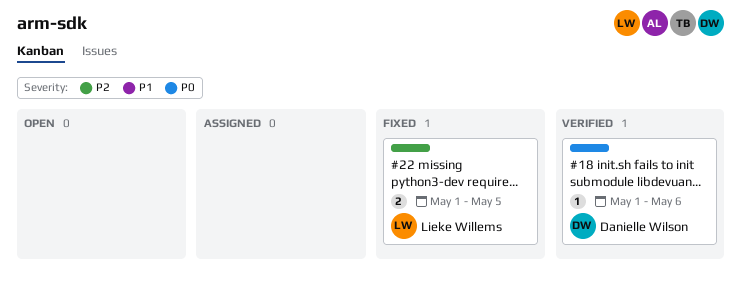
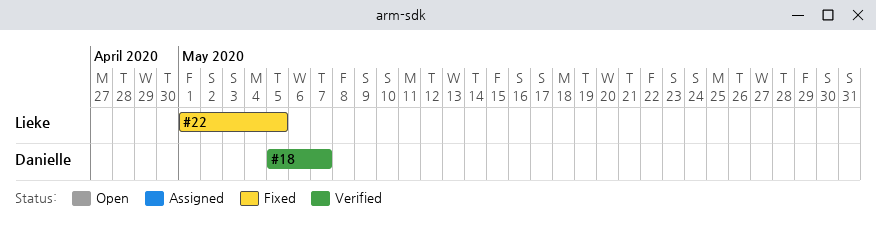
#18, start: May 1 -> May 5
#18, due: May 6 -> May 7

